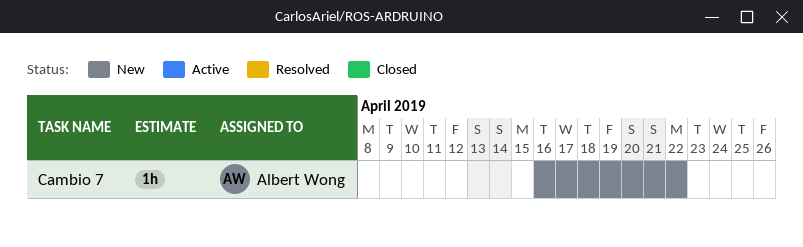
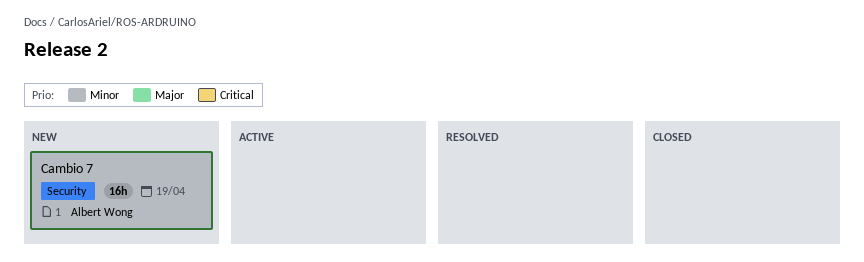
Cambio 7, estimate: 1h -> 16h
Cambio 7, due: Apr 22 -> Apr 19

